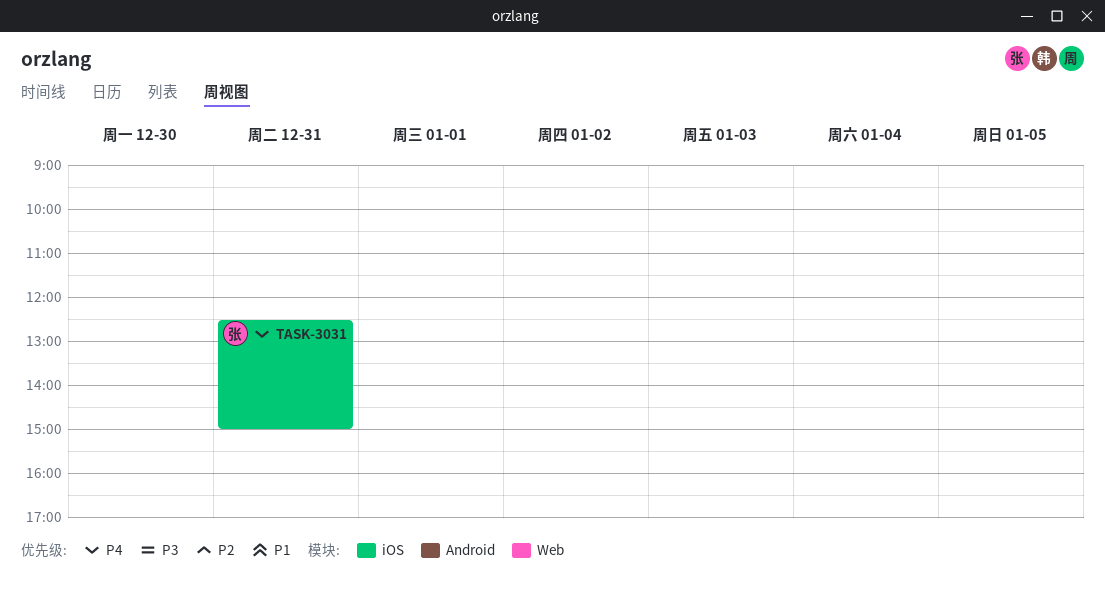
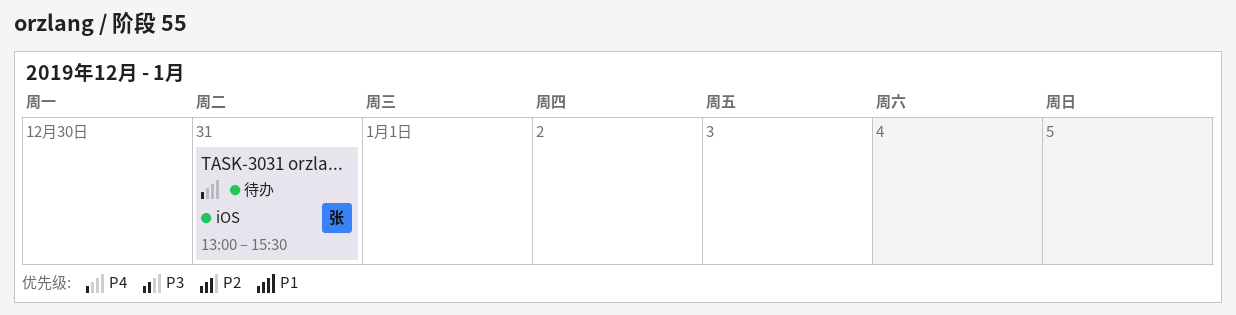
TASK-3031, begins: 12:30 -> 13:00
TASK-3031, ends: 15:00 -> 15:30

